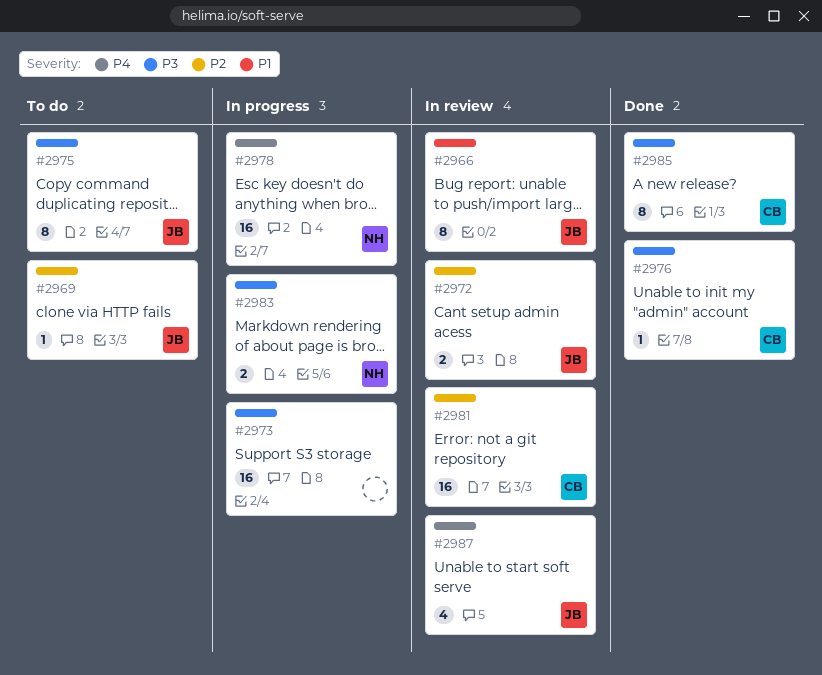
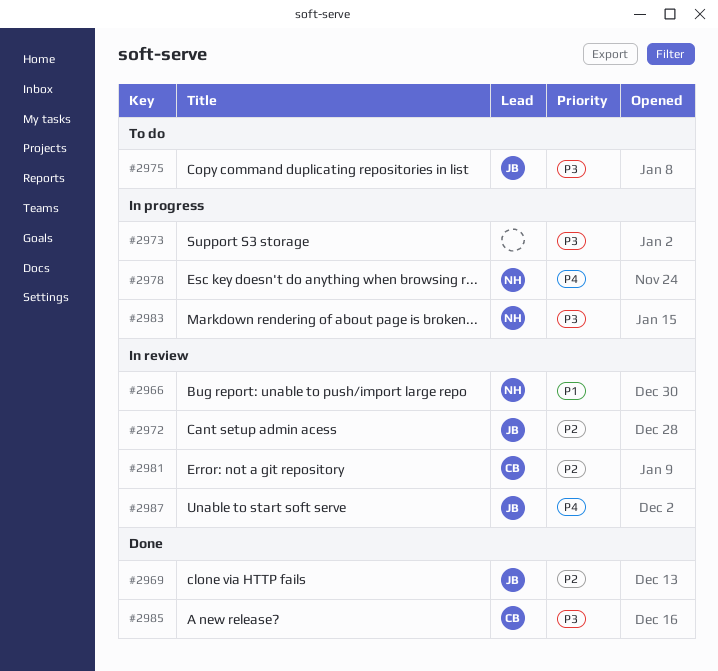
#2966, owner: JB -> NH
#2969, status: To do -> Done
#2976: present -> none

